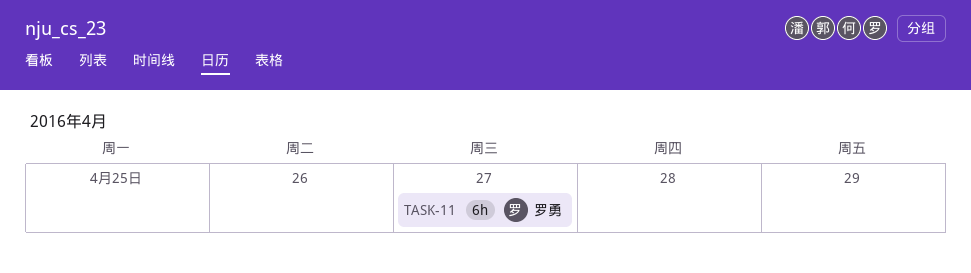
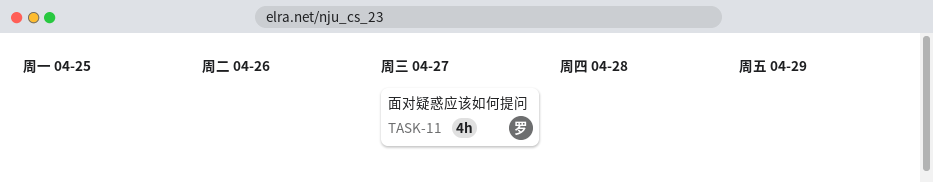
TASK-11, estimate: 6h -> 4h

